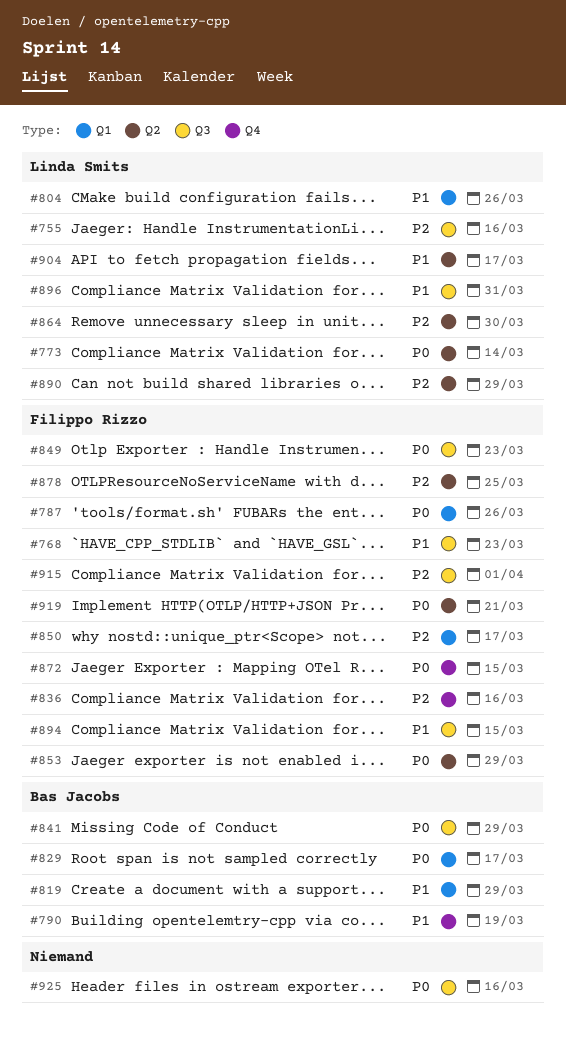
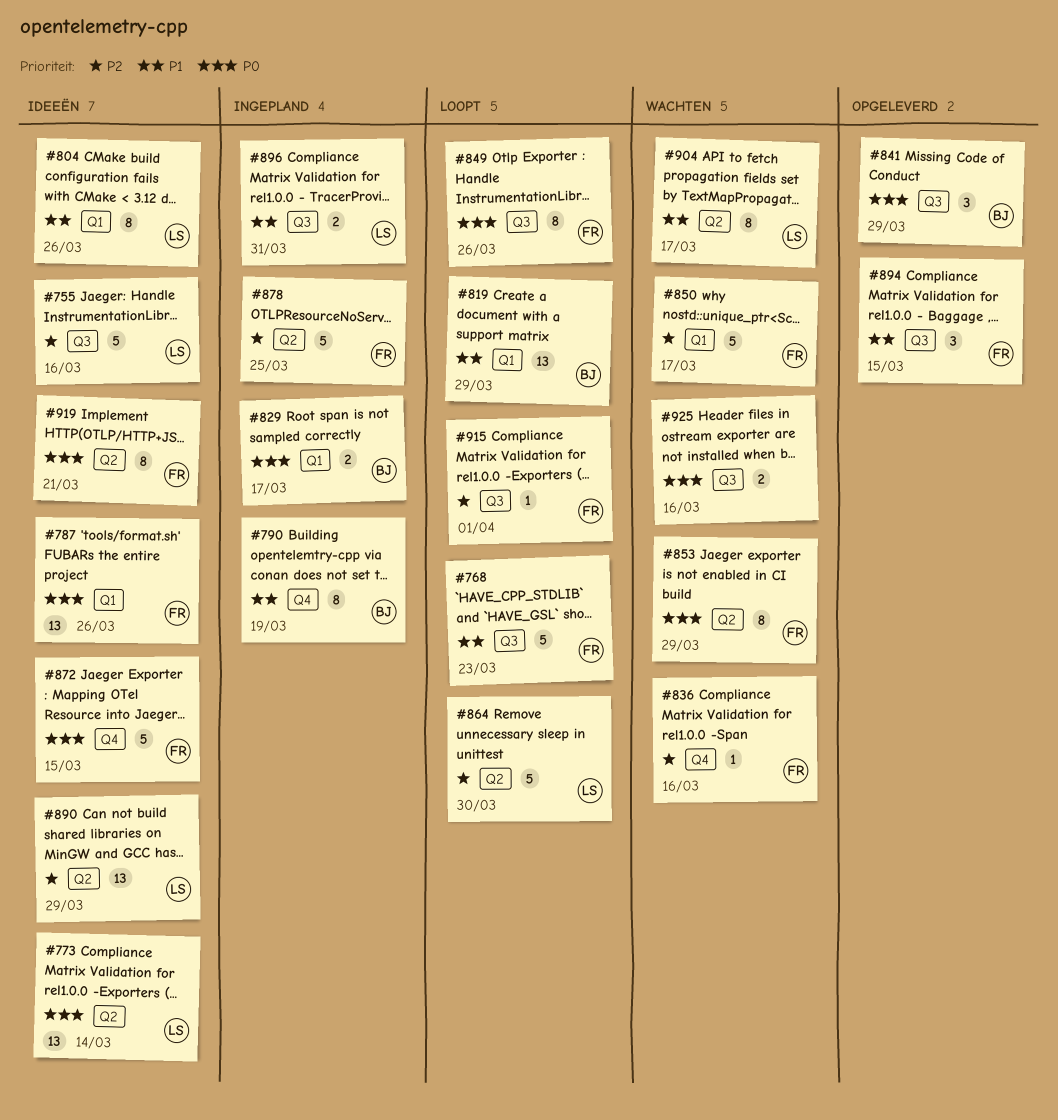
#849, due: Mar 23 -> Mar 26

